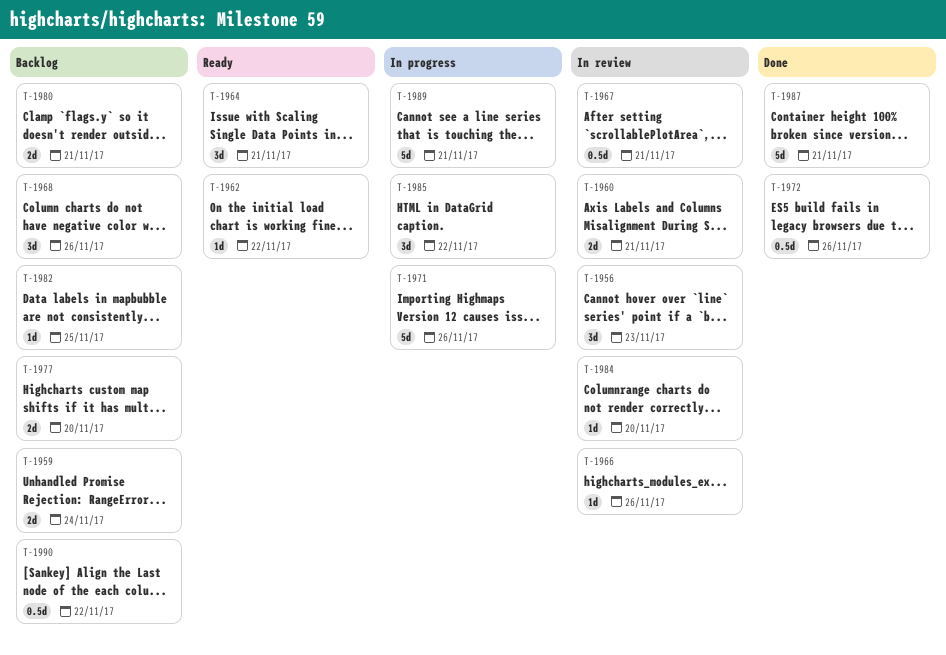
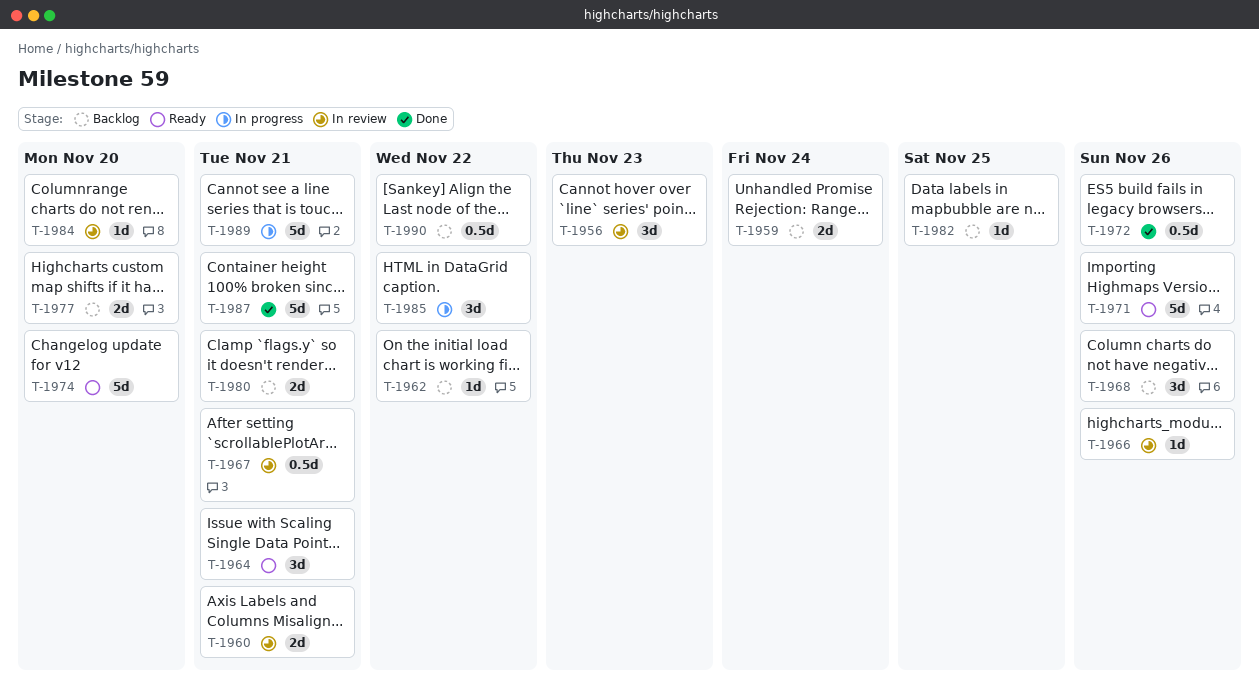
T-1962, status: Ready -> Backlog
T-1971, status: In progress -> Ready
T-1974: none -> present

